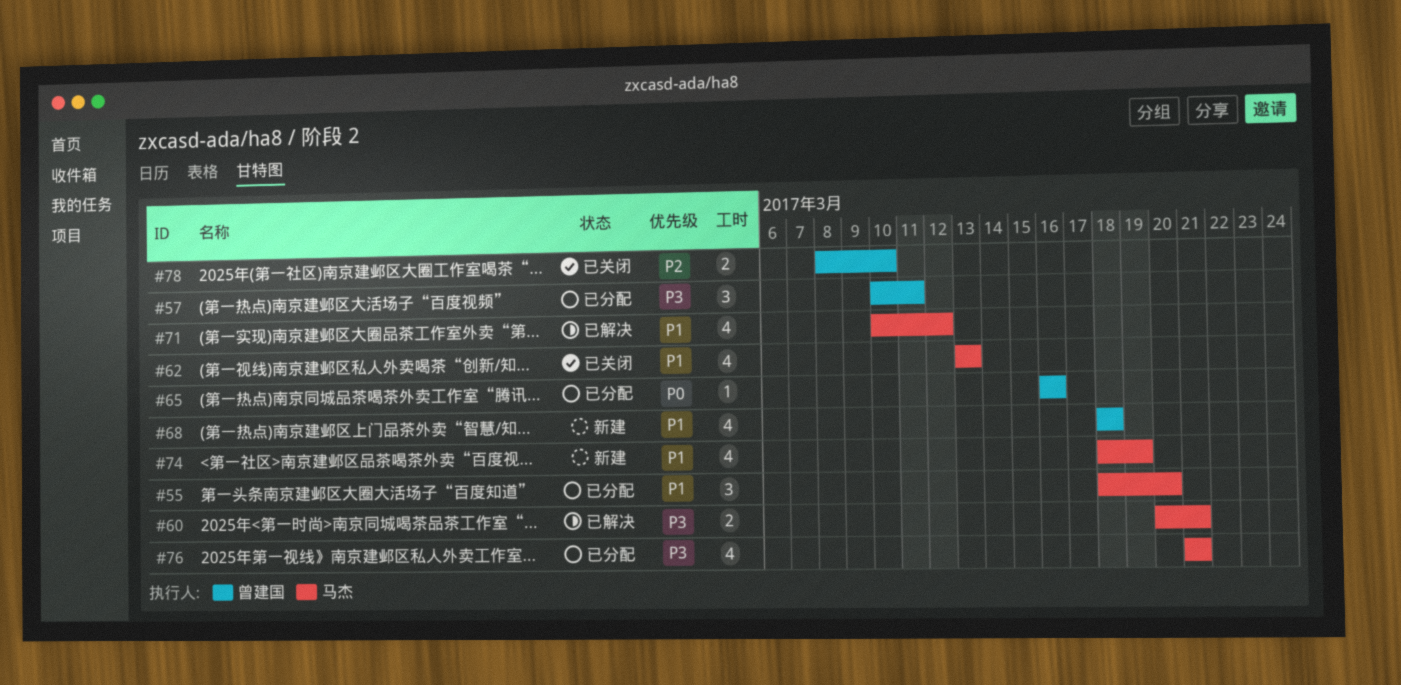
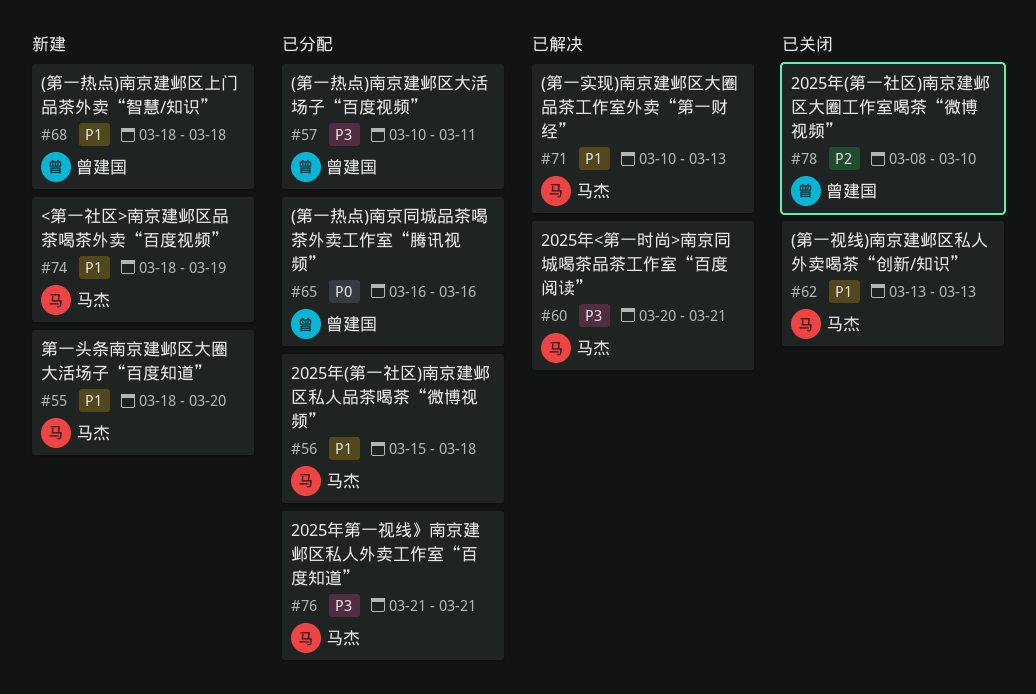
#55, status: 已分配 -> 新建
#56: none -> present
#71, due: Mar 12 -> Mar 13

